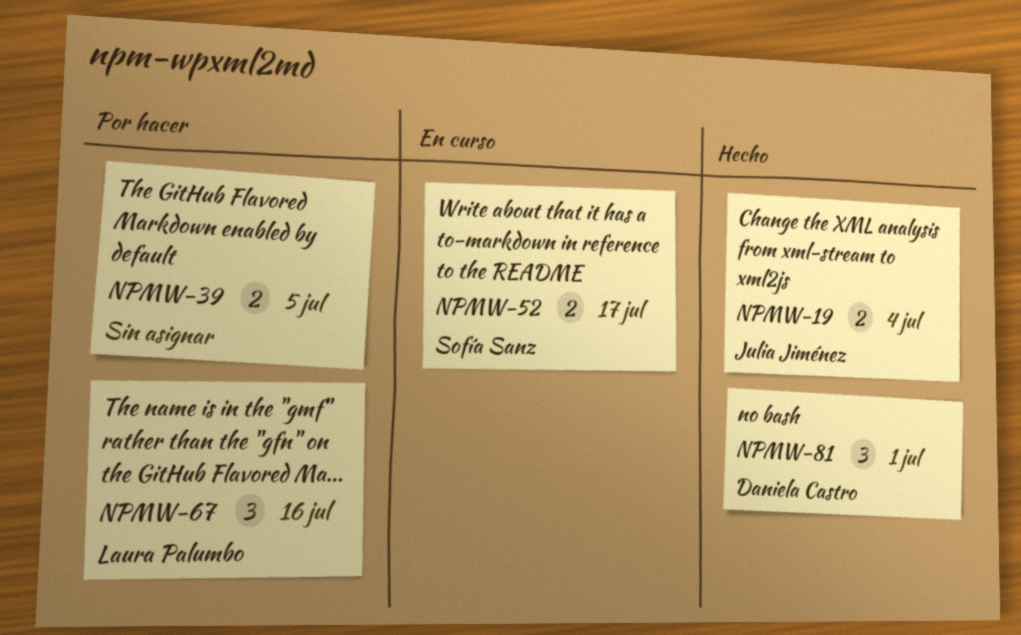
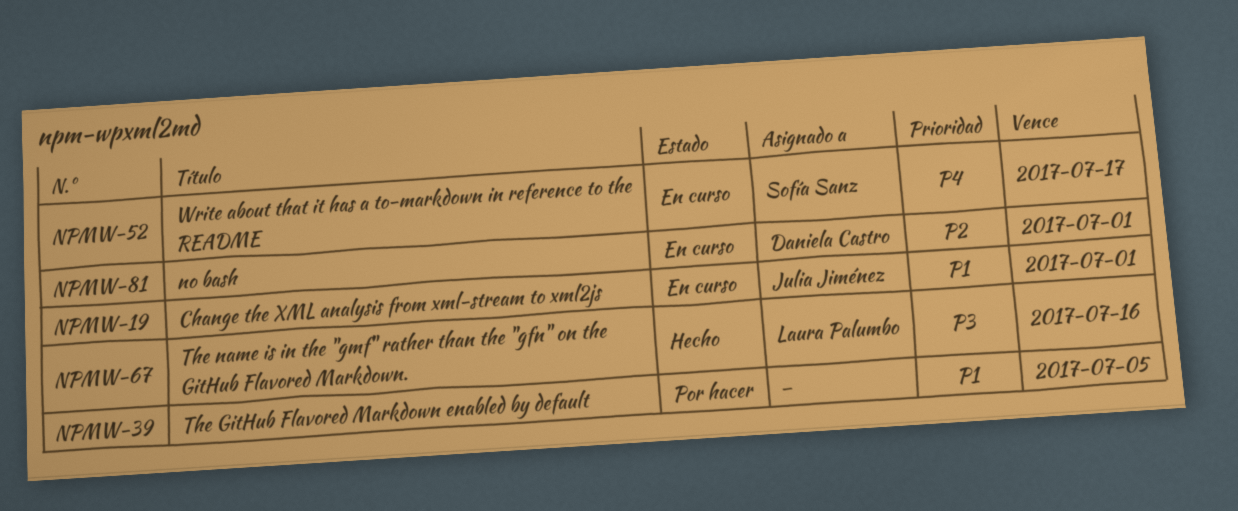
NPMW-19, status: Hecho -> En curso
NPMW-19, due: Jul 4 -> Jul 1
NPMW-67, status: Por hacer -> Hecho
NPMW-81, status: Hecho -> En curso

